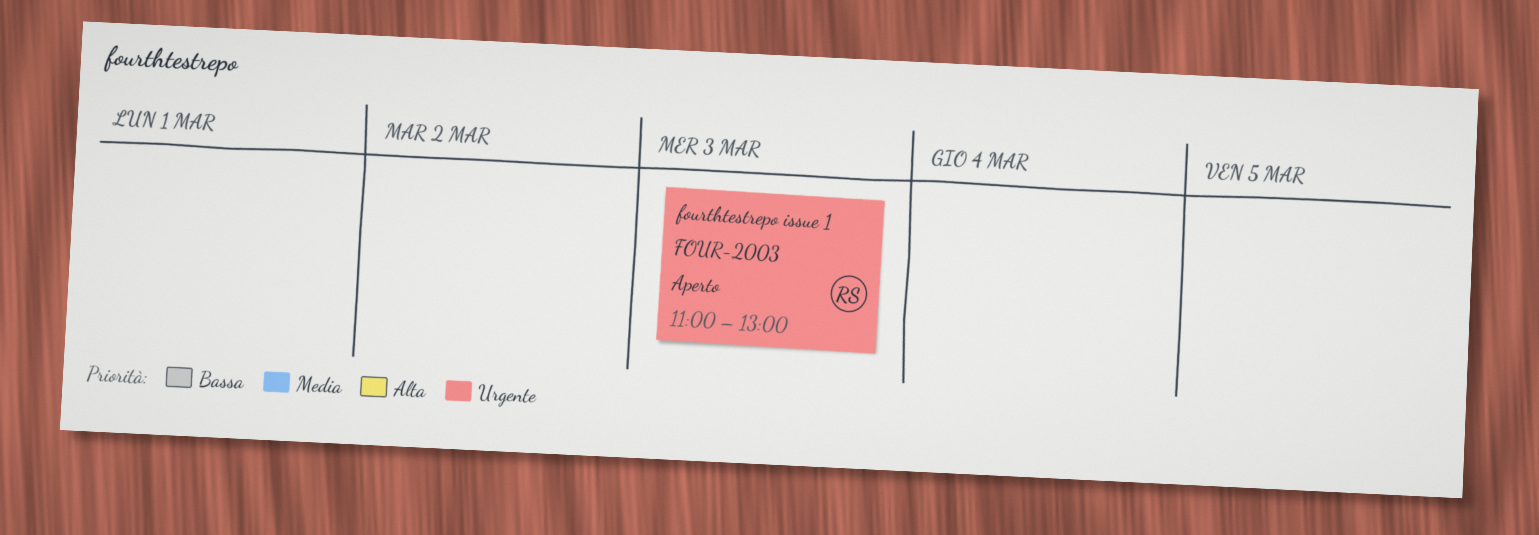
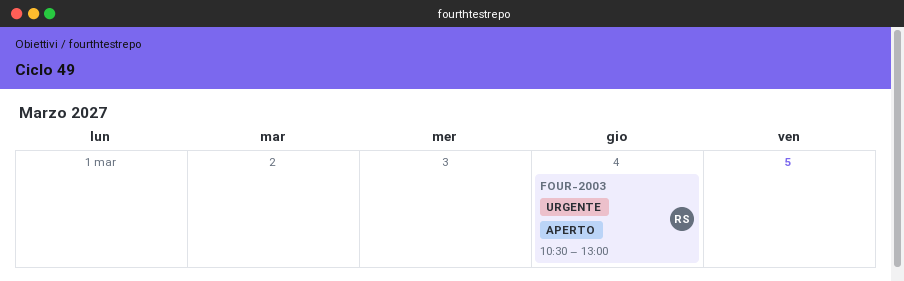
FOUR-2003, day: Mar 3 -> Mar 4
FOUR-2003, begins: 11:00 -> 10:30

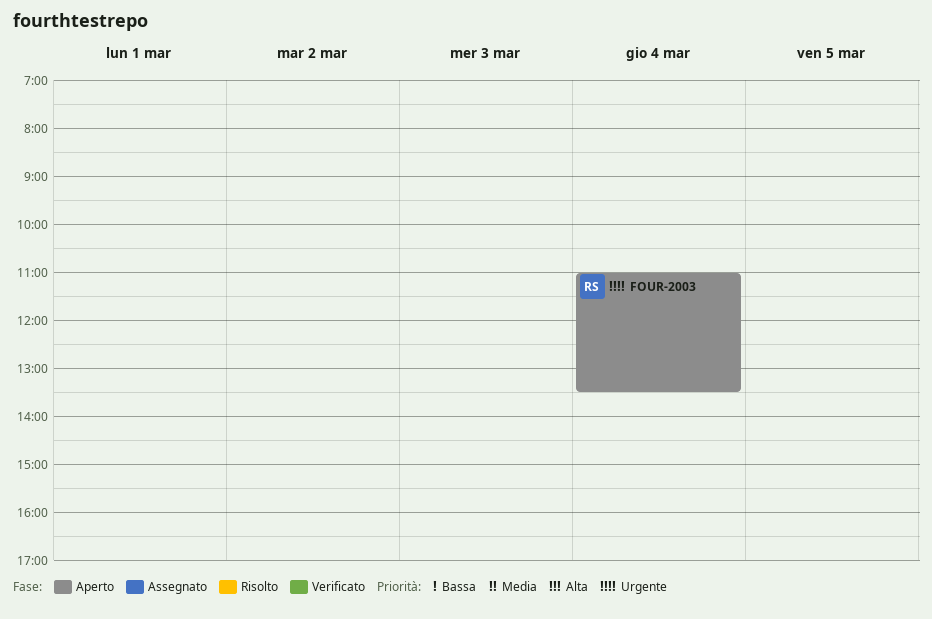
FOUR-2003, begins: 10:30 -> 11:00
FOUR-2003, ends: 13:00 -> 13:30

